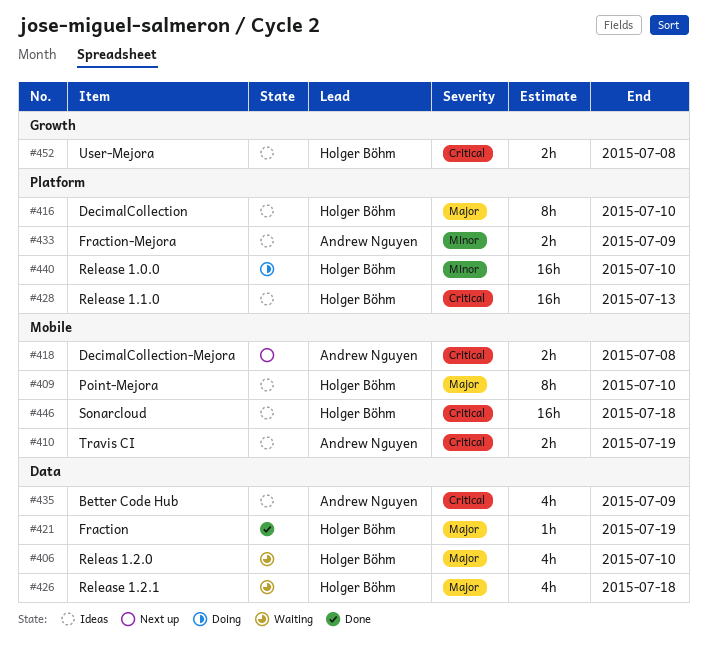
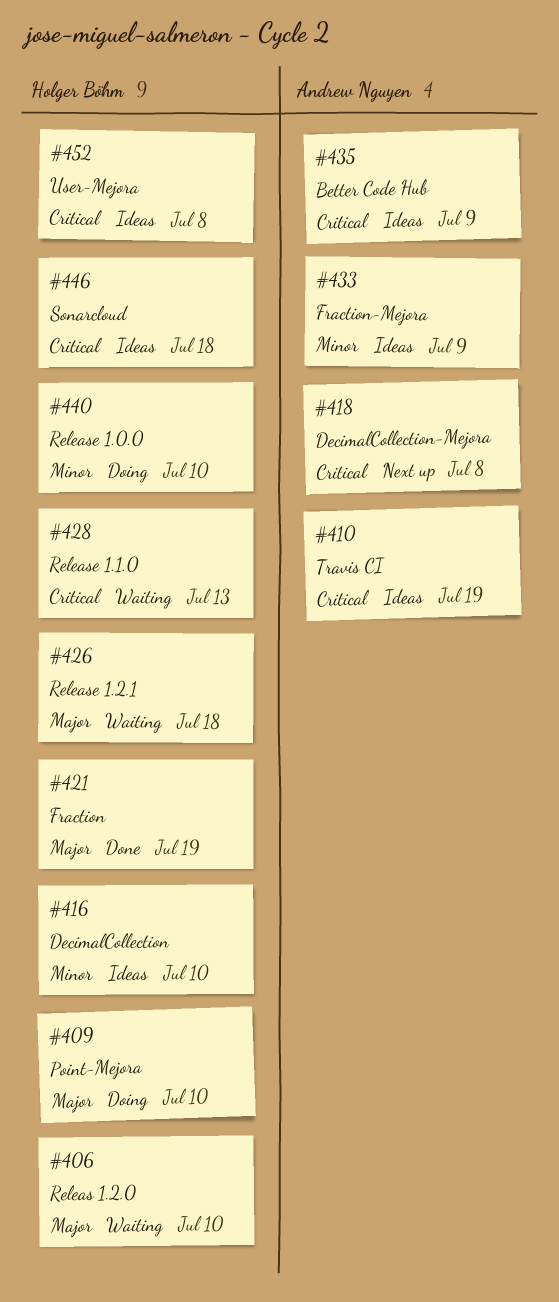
#409, status: Ideas -> Doing
#416, priority: Major -> Minor
#428, status: Ideas -> Waiting

